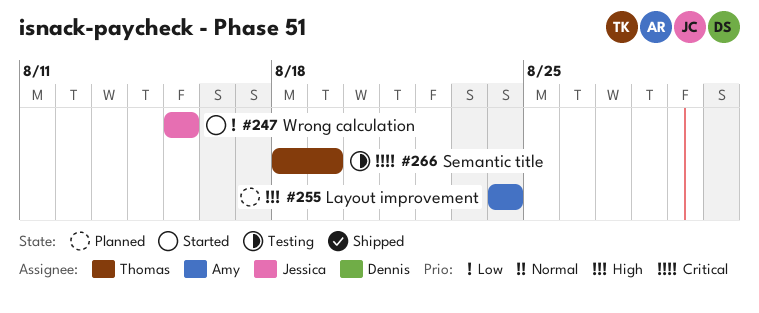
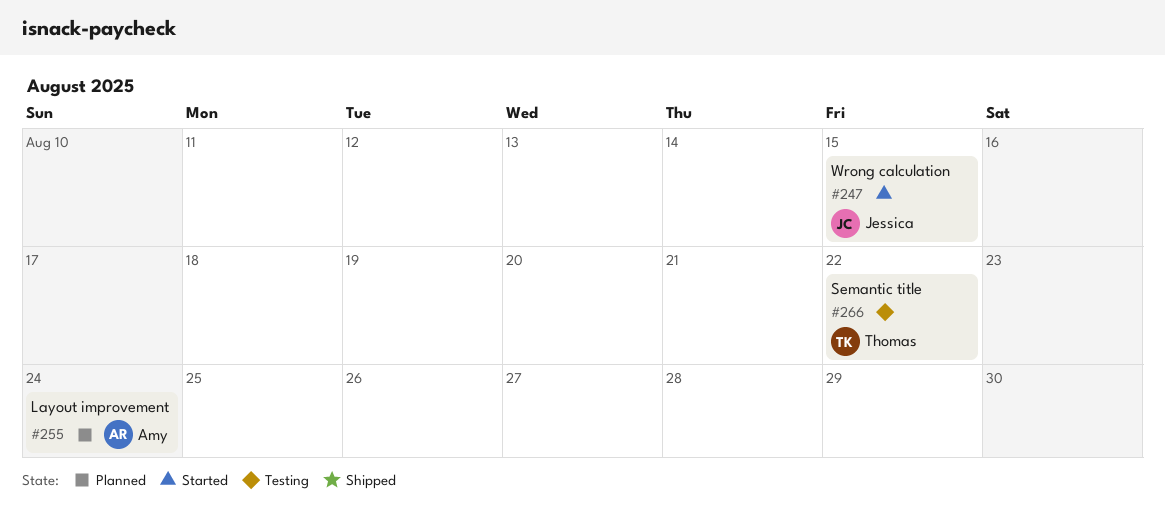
#266, due: Aug 19 -> Aug 22

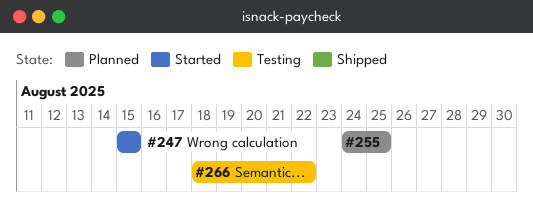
#255, due: Aug 24 -> Aug 25

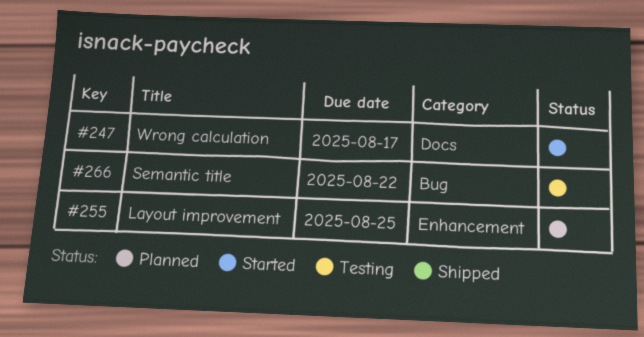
#247, due: Aug 15 -> Aug 17

